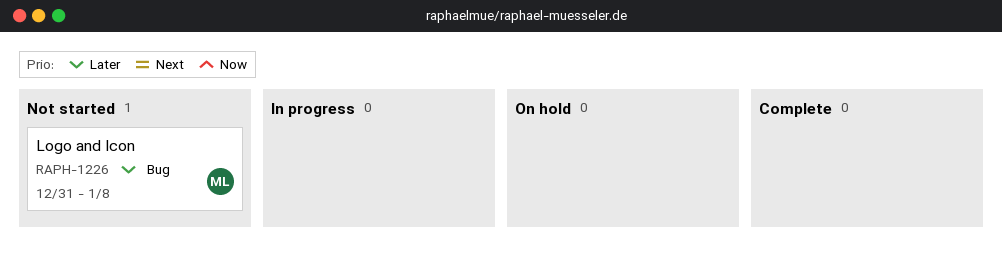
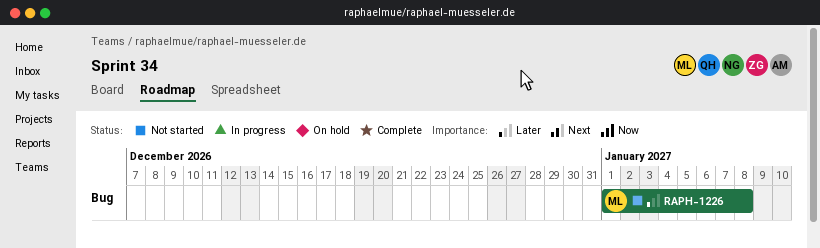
RAPH-1226, start: Dec 31 -> Jan 1

